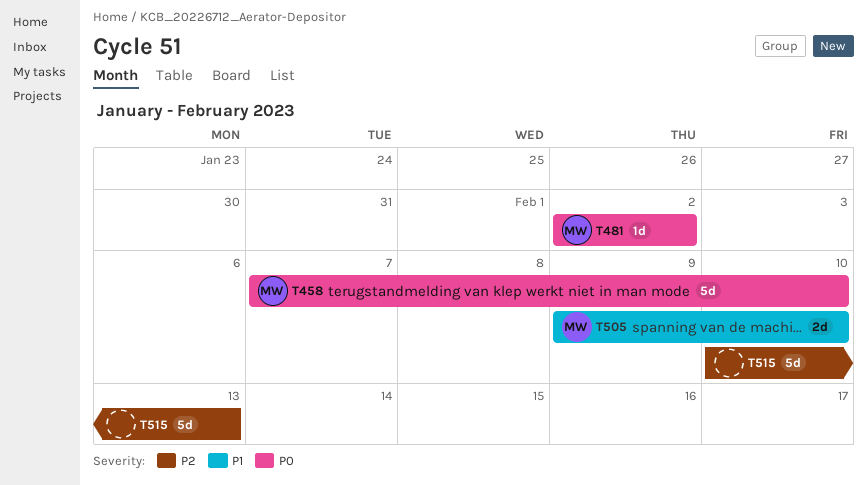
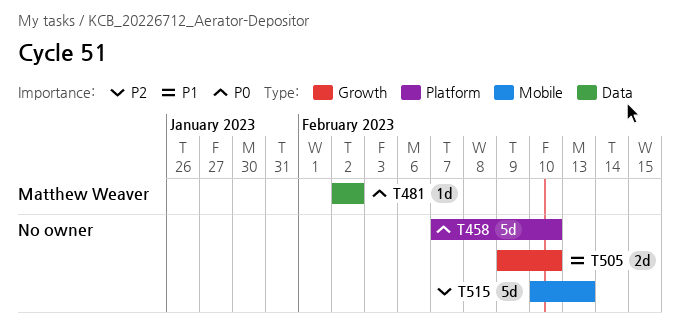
T458, owner: Matthew Weaver -> none
T505, owner: Matthew Weaver -> none

